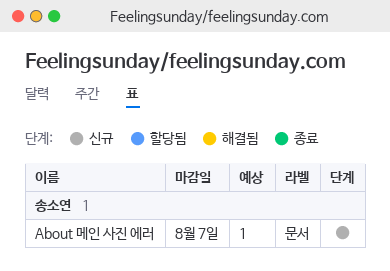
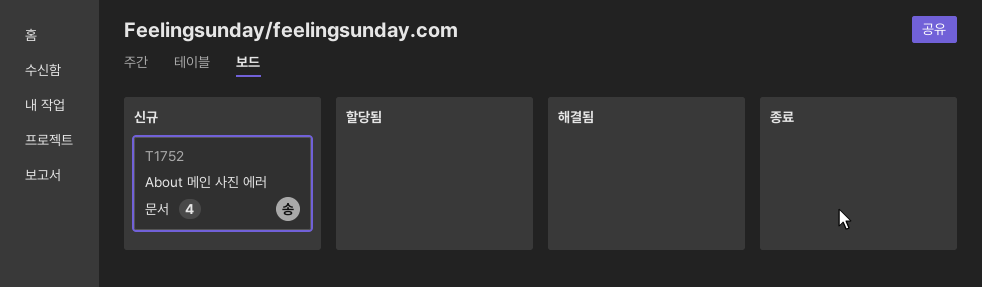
About 메인 사진 에러, estimate: 1 -> 4

